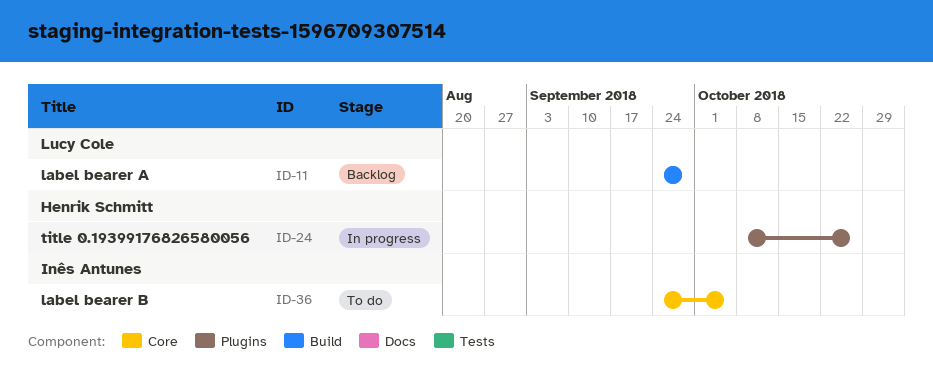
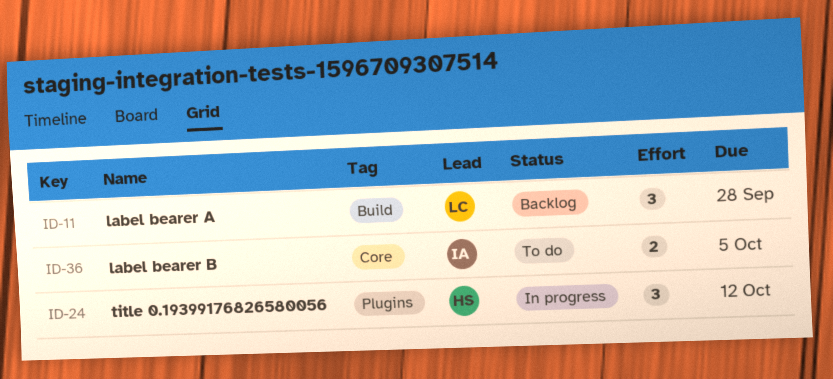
ID-24, due: Oct 26 -> Oct 12

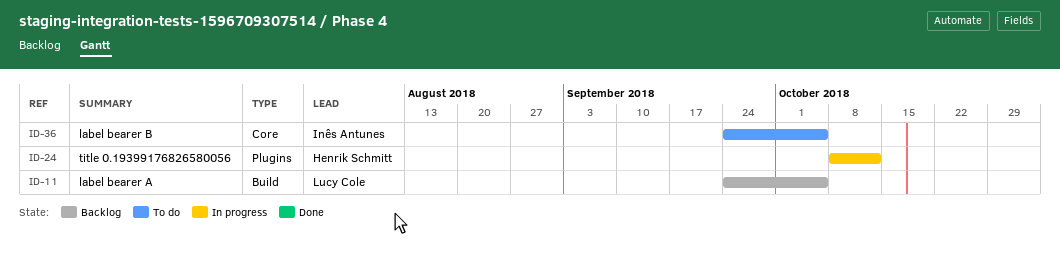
ID-11, due: Sep 28 -> Oct 5

